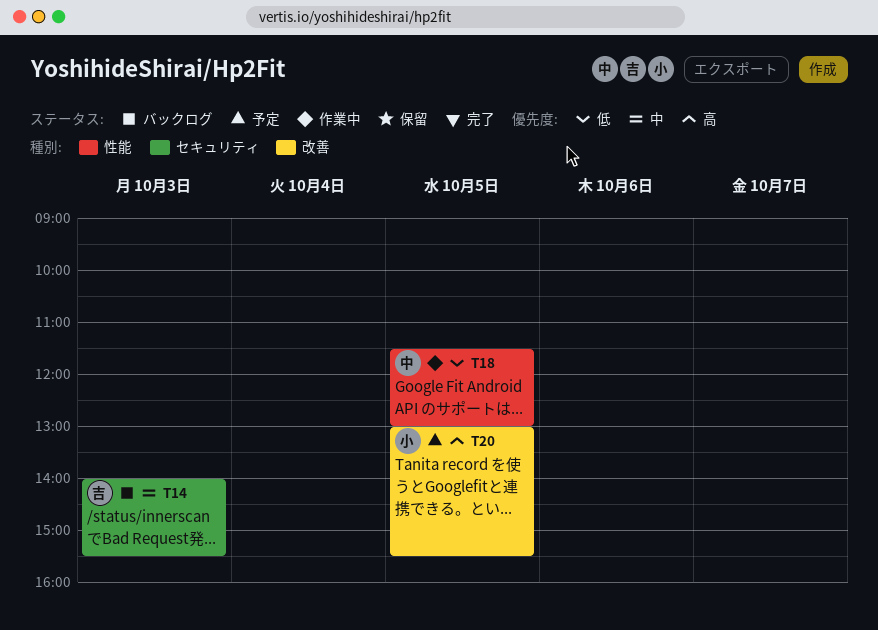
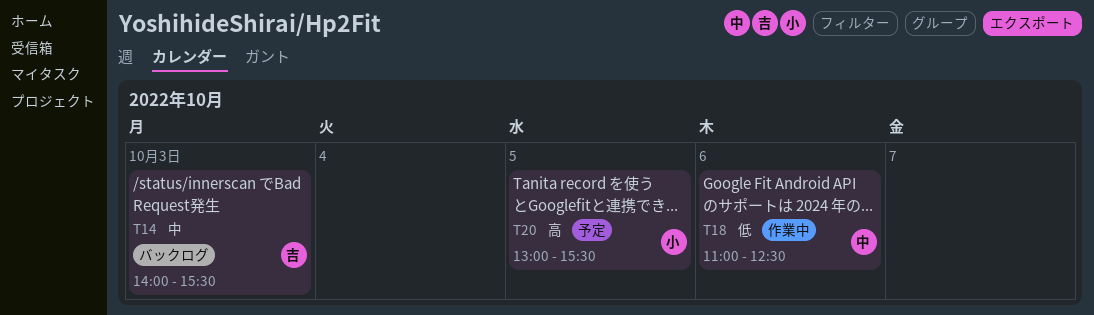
T18, day: Oct 5 -> Oct 6
T18, begins: 11:30 -> 11:00
T18, ends: 13:00 -> 12:30

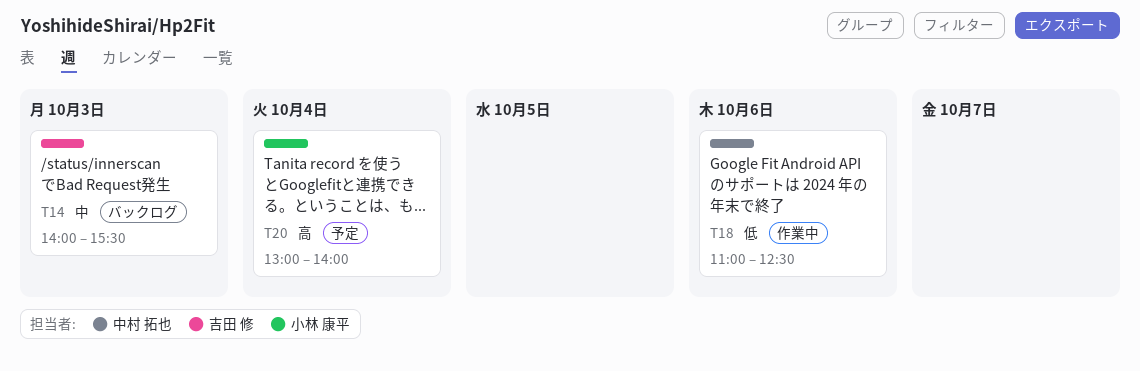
T20, day: Oct 5 -> Oct 4
T20, ends: 15:30 -> 14:00

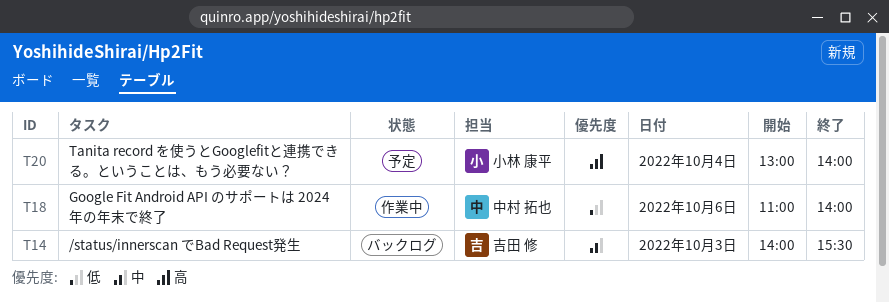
T18, ends: 12:30 -> 14:00

